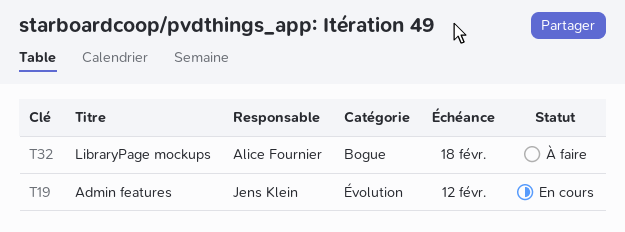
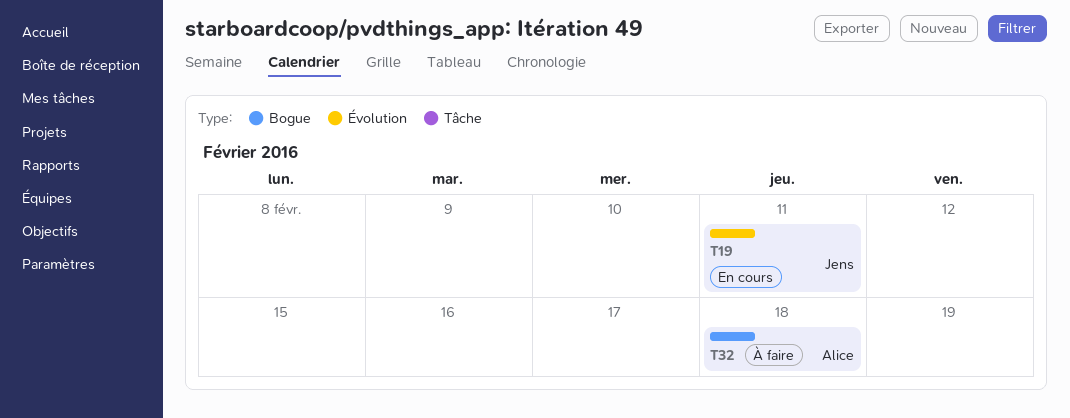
T19, due: Feb 12 -> Feb 11

